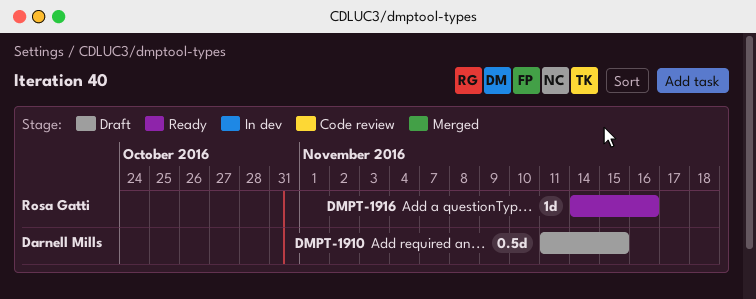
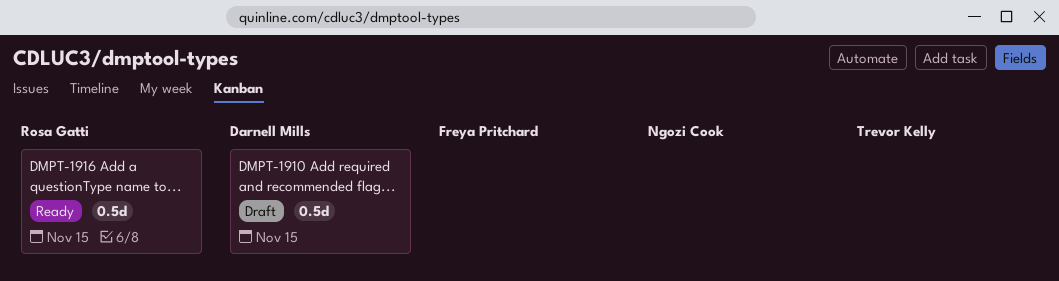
DMPT-1916, estimate: 1d -> 0.5d
DMPT-1916, due: Nov 16 -> Nov 15

